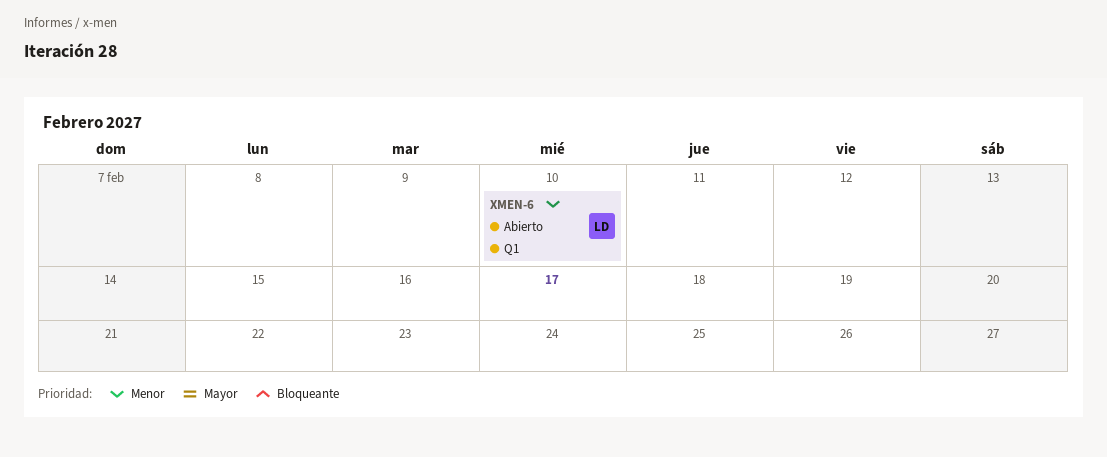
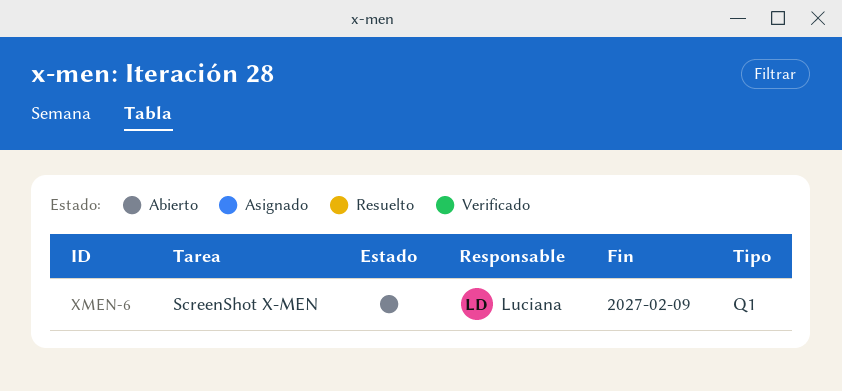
XMEN-6, due: Feb 10 -> Feb 9

